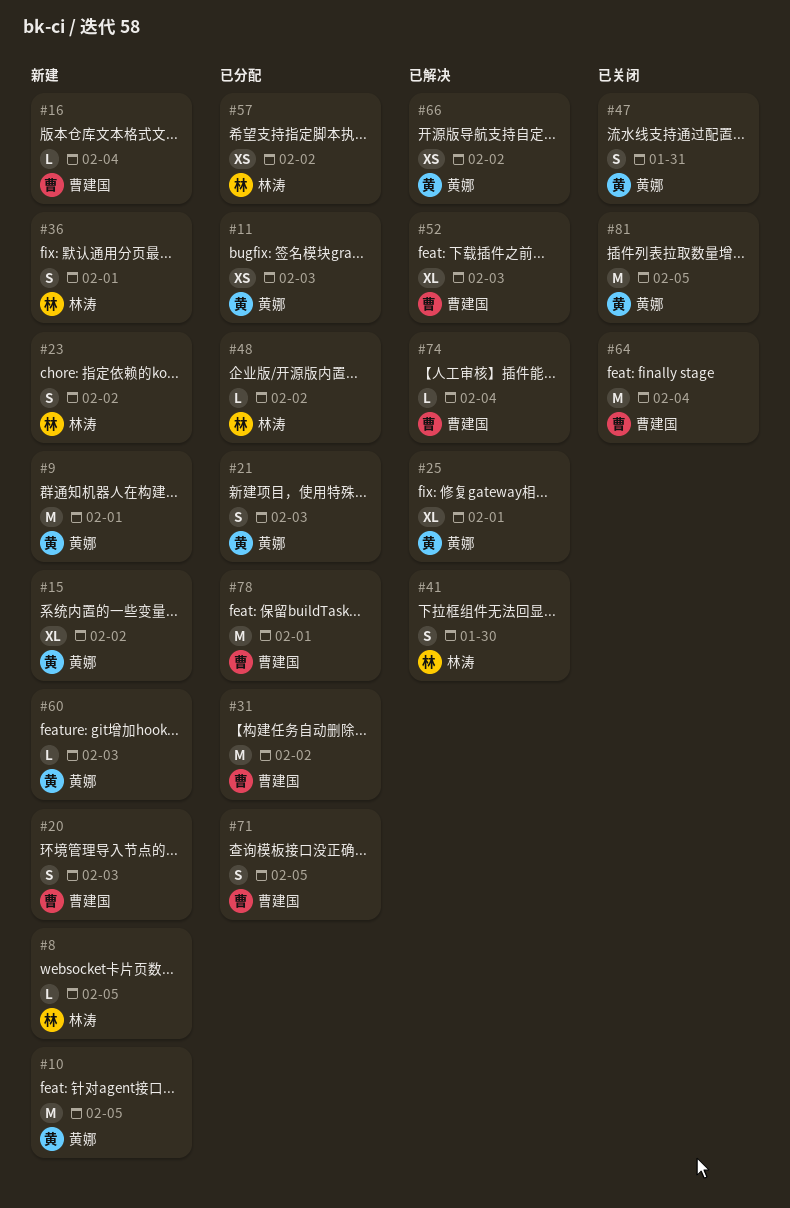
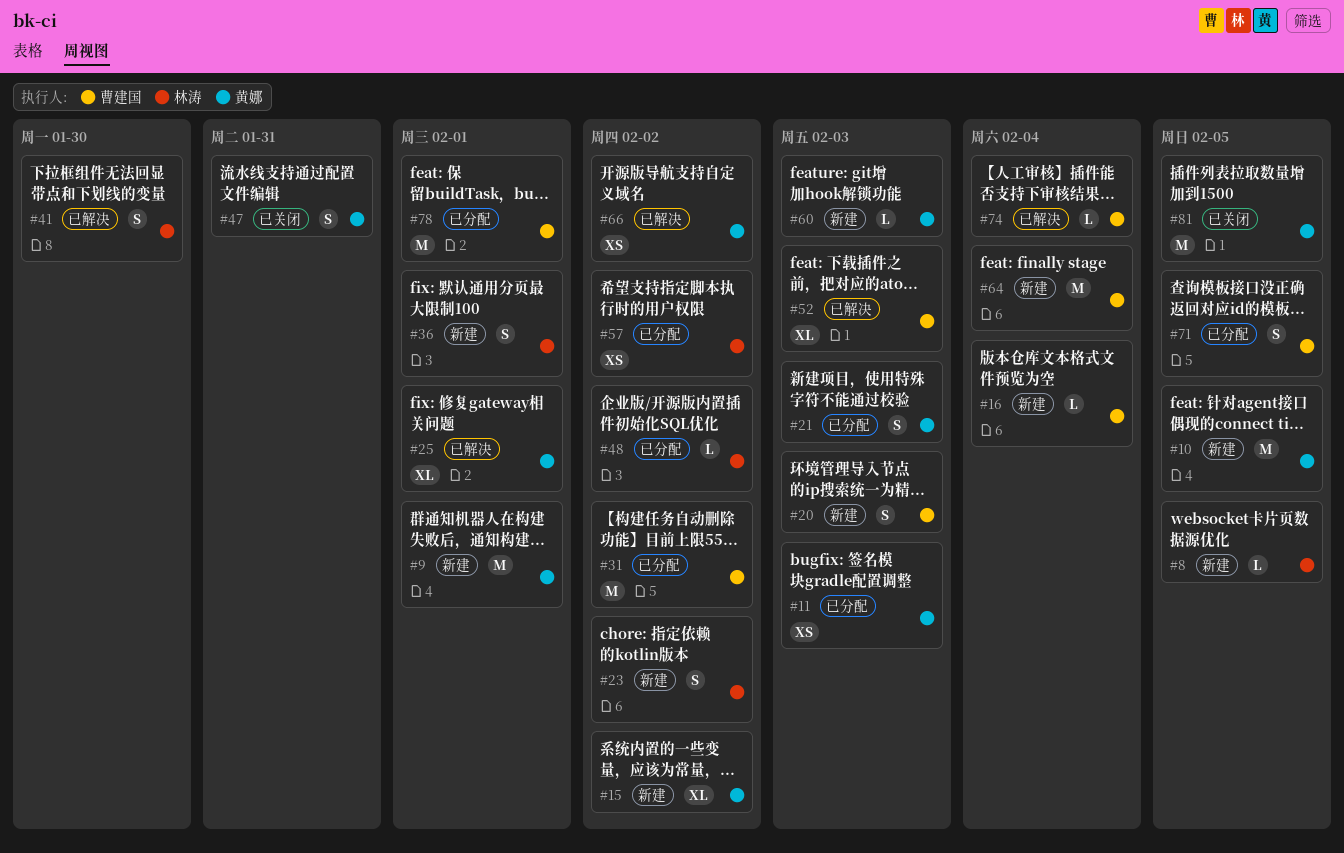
#64, status: 已关闭 -> 新建

